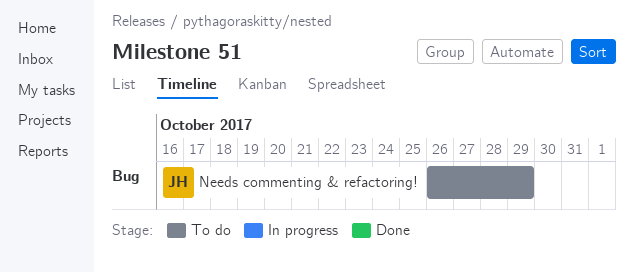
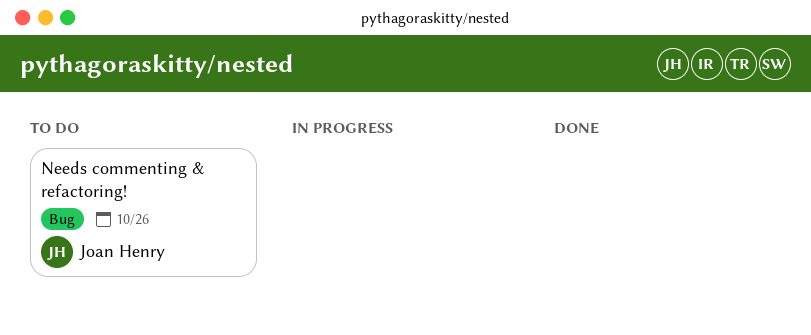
Needs commenting & refactoring!, due: Oct 29 -> Oct 26

